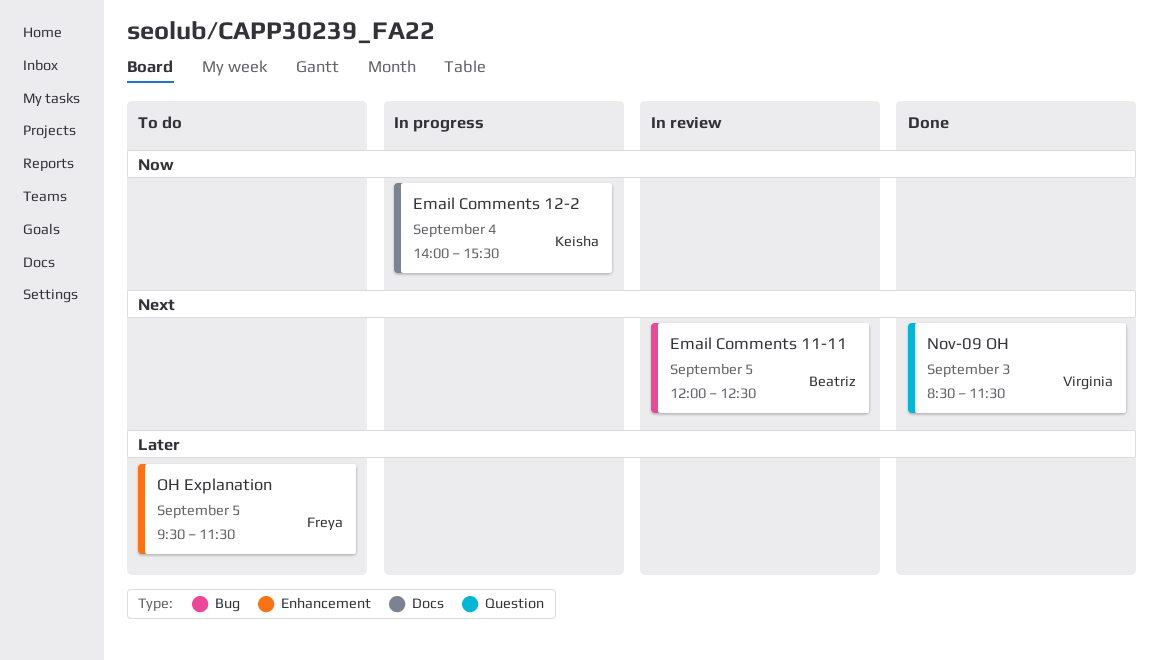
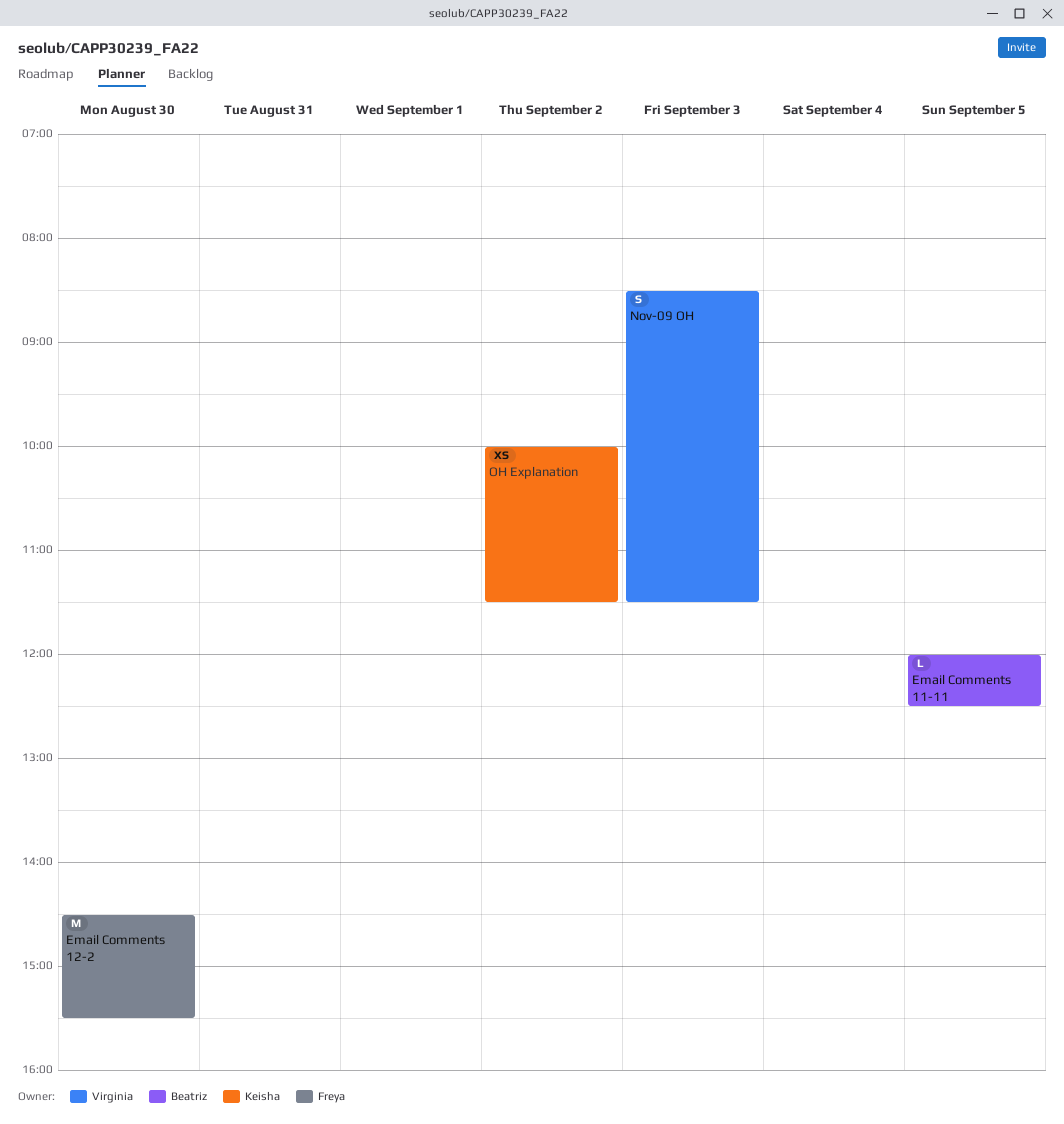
Email Comments 12-2, owner: Keisha -> Freya
Email Comments 12-2, day: Sep 4 -> Aug 30
Email Comments 12-2, begins: 14:00 -> 14:30
OH Explanation, owner: Freya -> Keisha
OH Explanation, day: Sep 5 -> Sep 2
OH Explanation, begins: 09:30 -> 10:00

